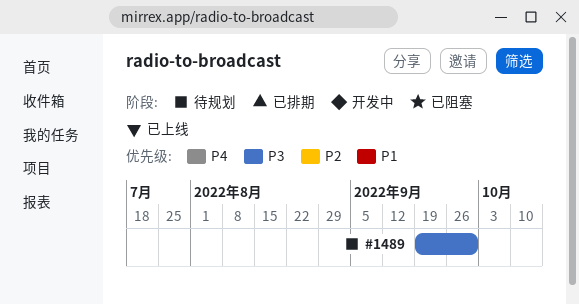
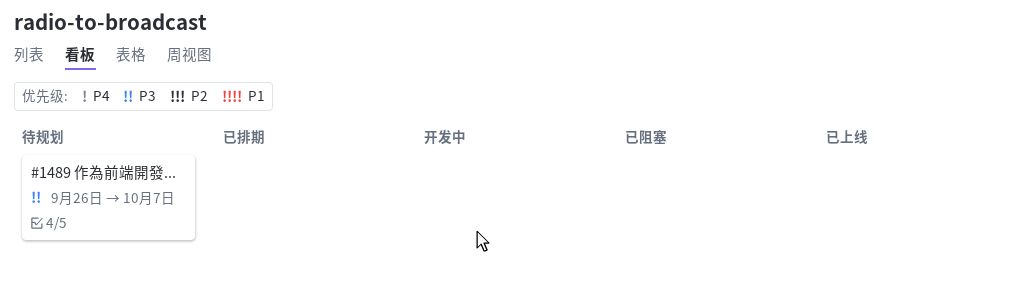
#1489, start: Sep 19 -> Sep 26
#1489, due: Sep 30 -> Oct 7

